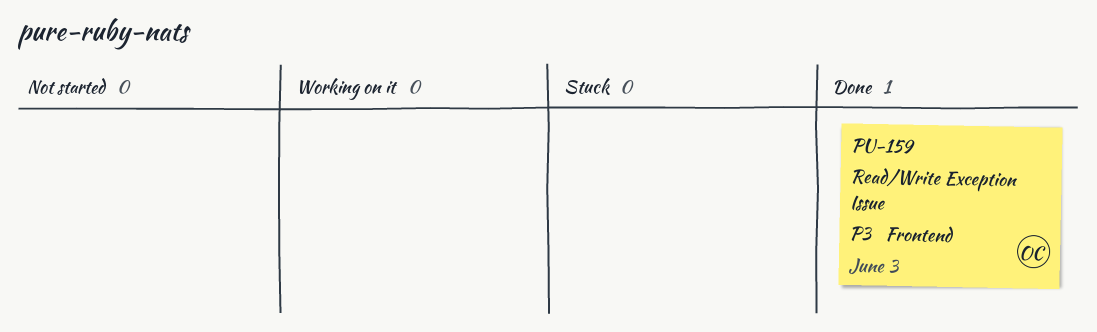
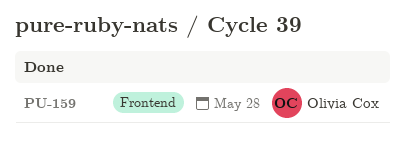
PU-159, due: Jun 3 -> May 28

